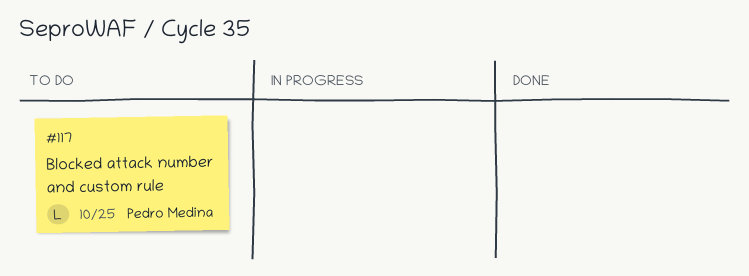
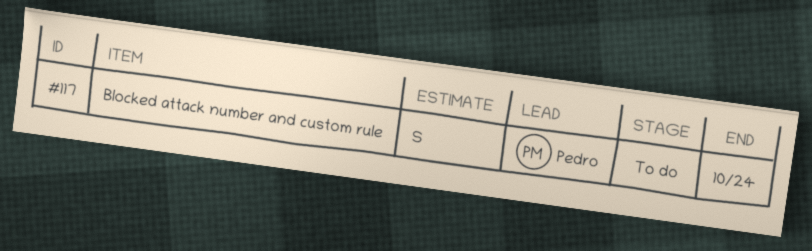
#117, estimate: L -> S
#117, due: Oct 25 -> Oct 24

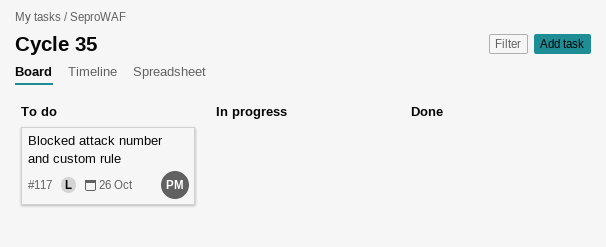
#117, estimate: S -> L
#117, due: Oct 24 -> Oct 26

